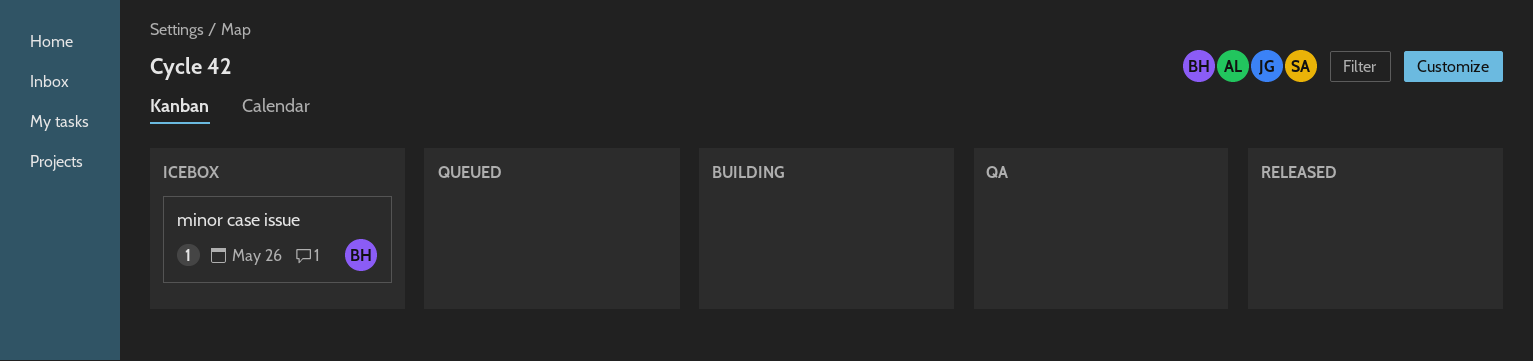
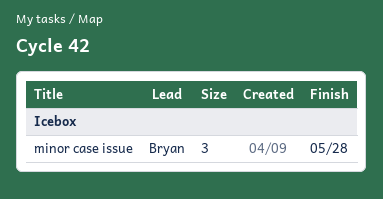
minor case issue, estimate: 1 -> 3
minor case issue, due: May 26 -> May 28

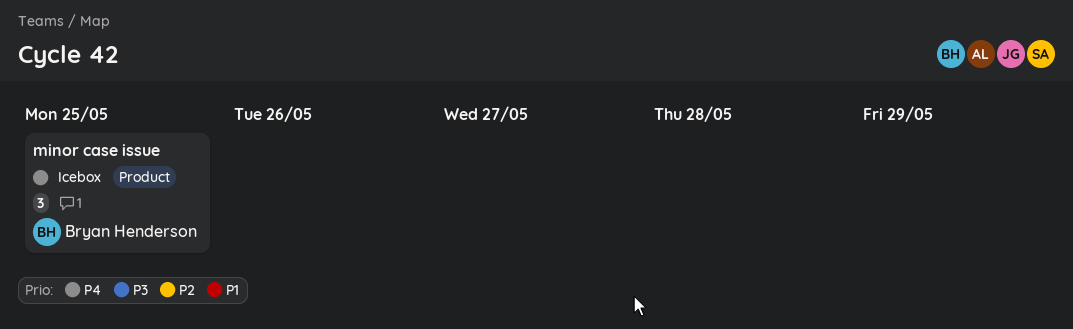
minor case issue, due: May 28 -> May 25

